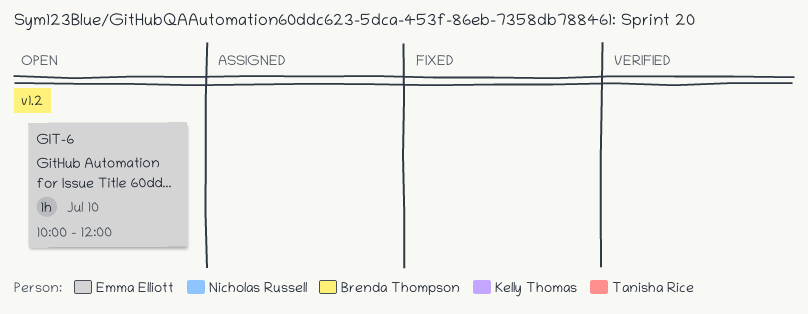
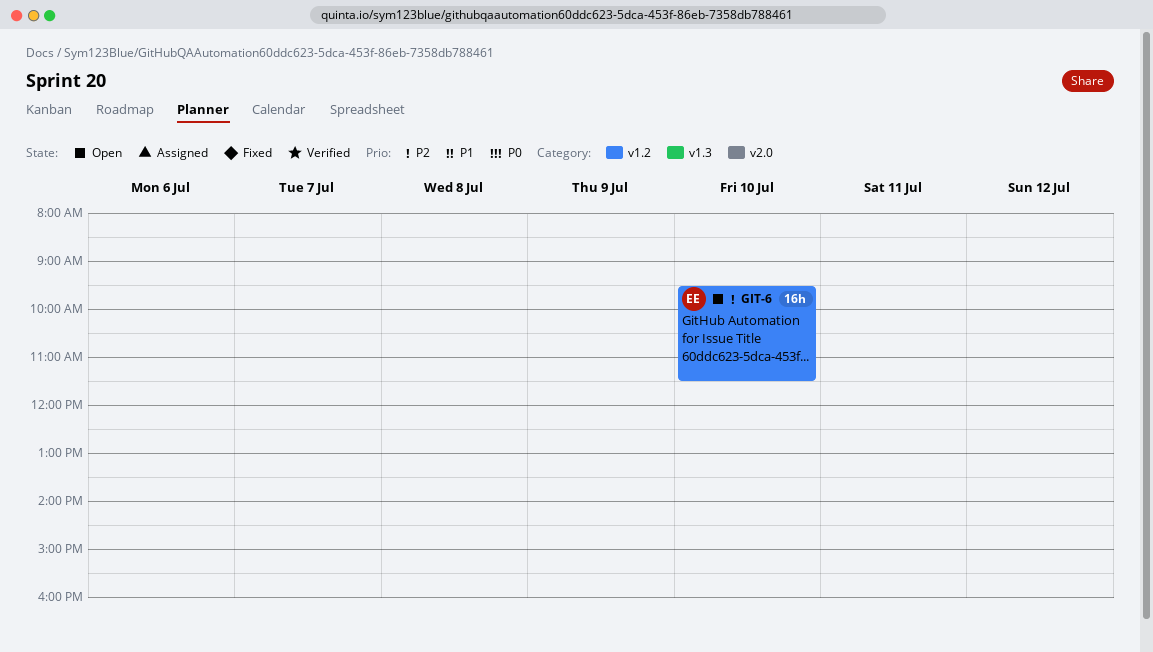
GIT-6, estimate: 1h -> 16h
GIT-6, begins: 10:00 -> 09:30
GIT-6, ends: 12:00 -> 11:30

